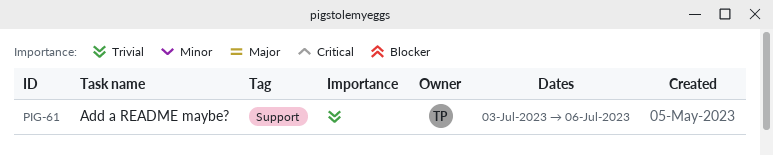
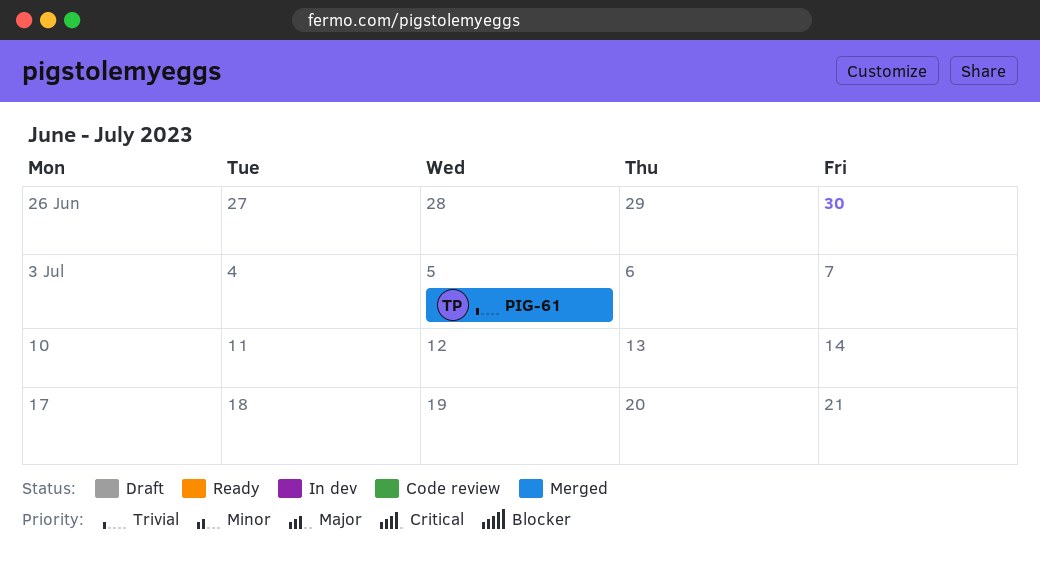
PIG-61, start: Jul 3 -> Jul 5
PIG-61, due: Jul 6 -> Jul 5

